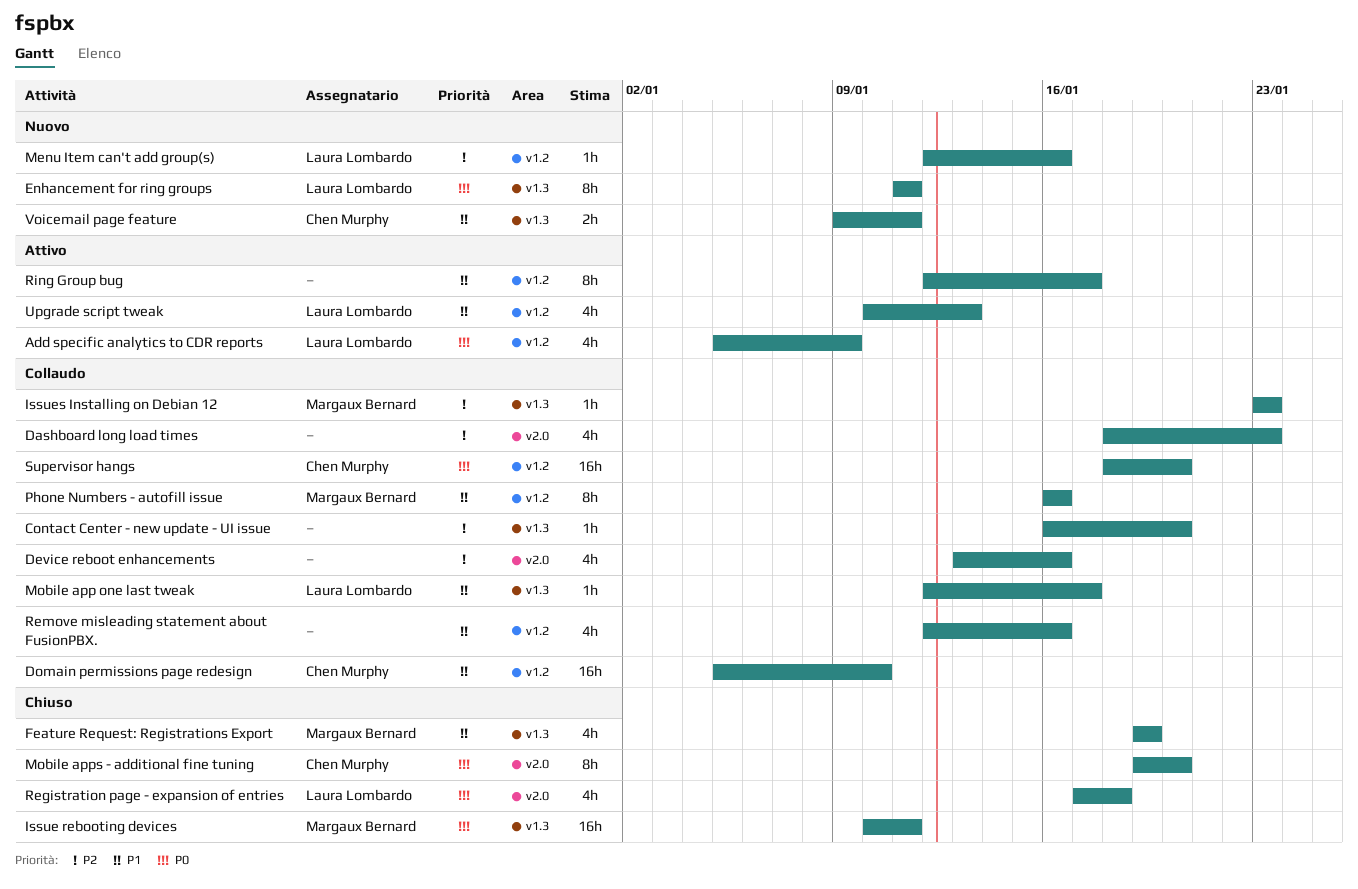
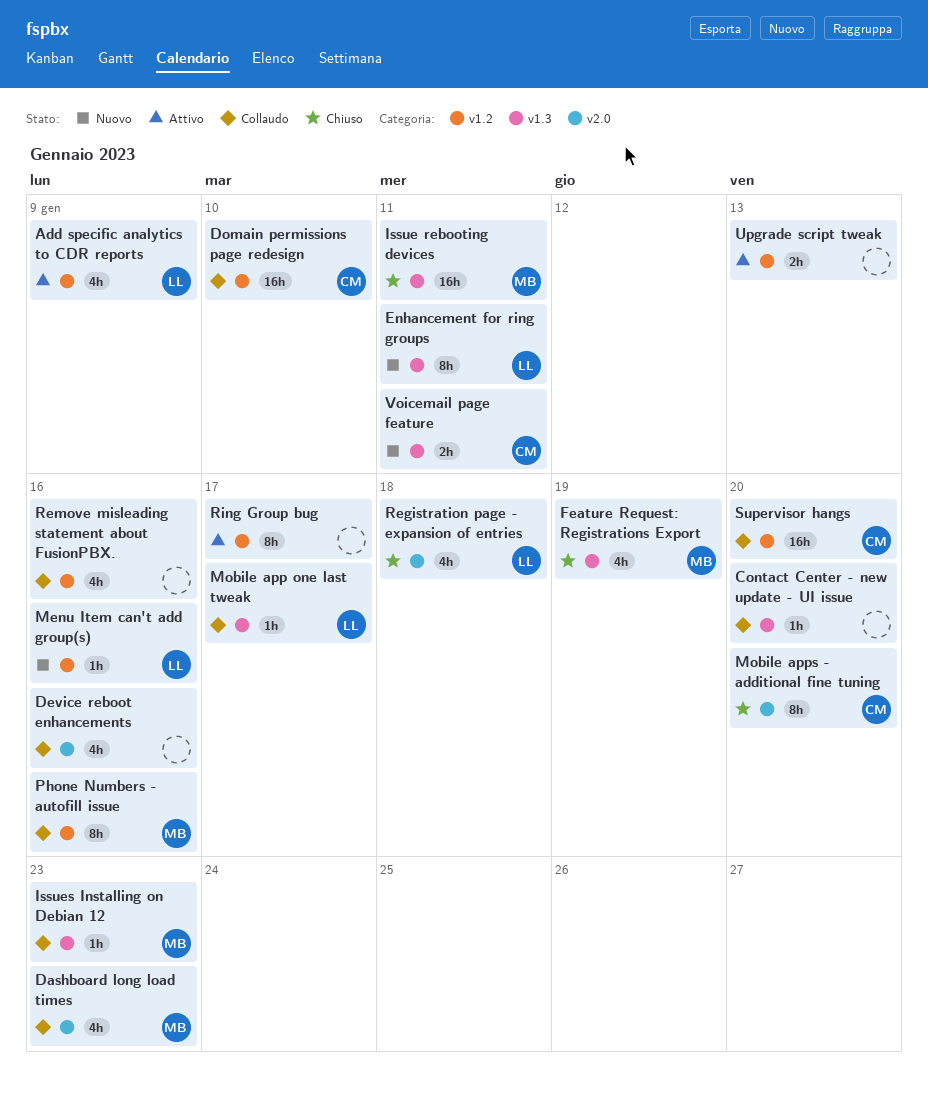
Dashboard long load times, owner: none -> Margaux Bernard
Upgrade script tweak, owner: Laura Lombardo -> none
Upgrade script tweak, estimate: 4h -> 2h

